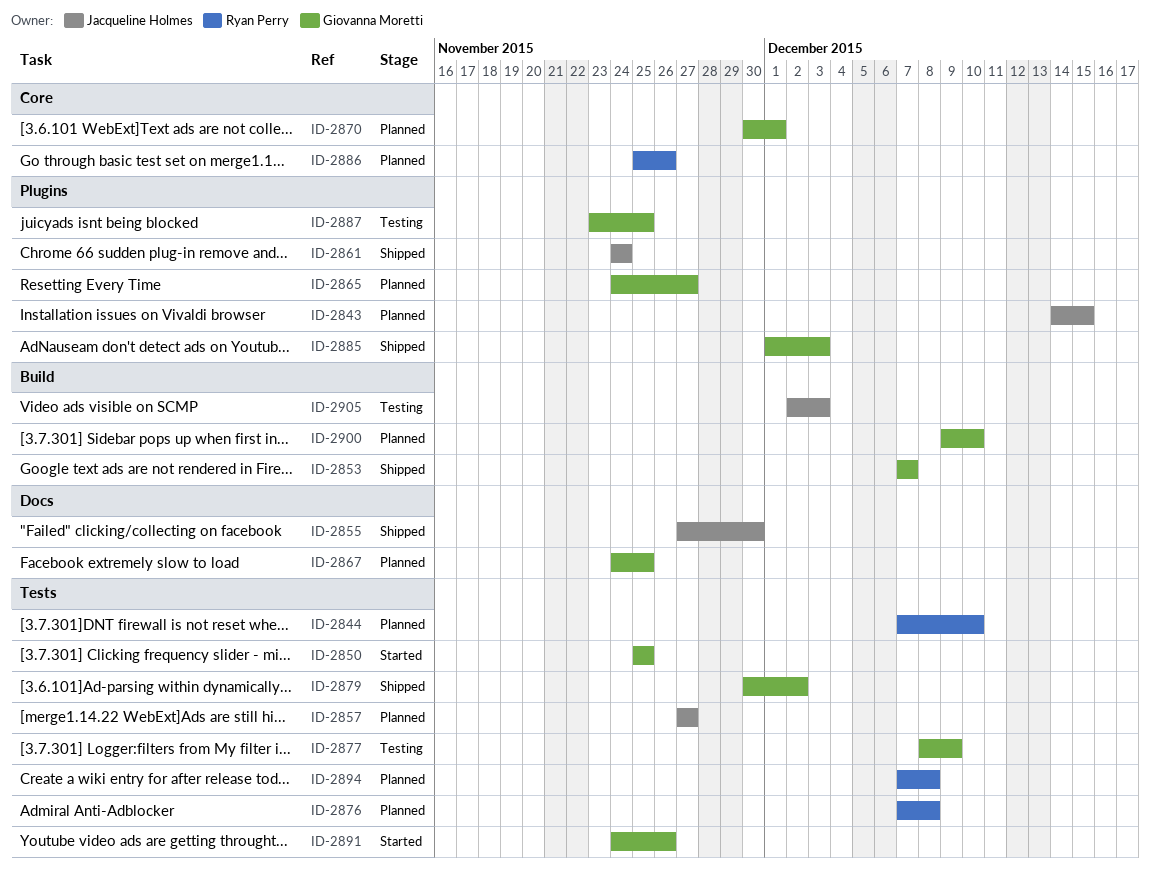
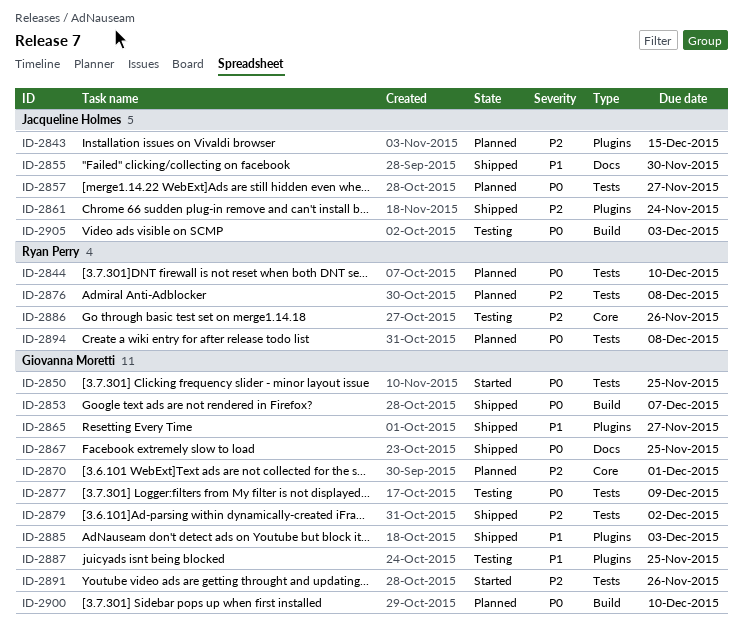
ID-2865, status: Planned -> Shipped
ID-2867, status: Planned -> Shipped
ID-2886, status: Planned -> Testing

